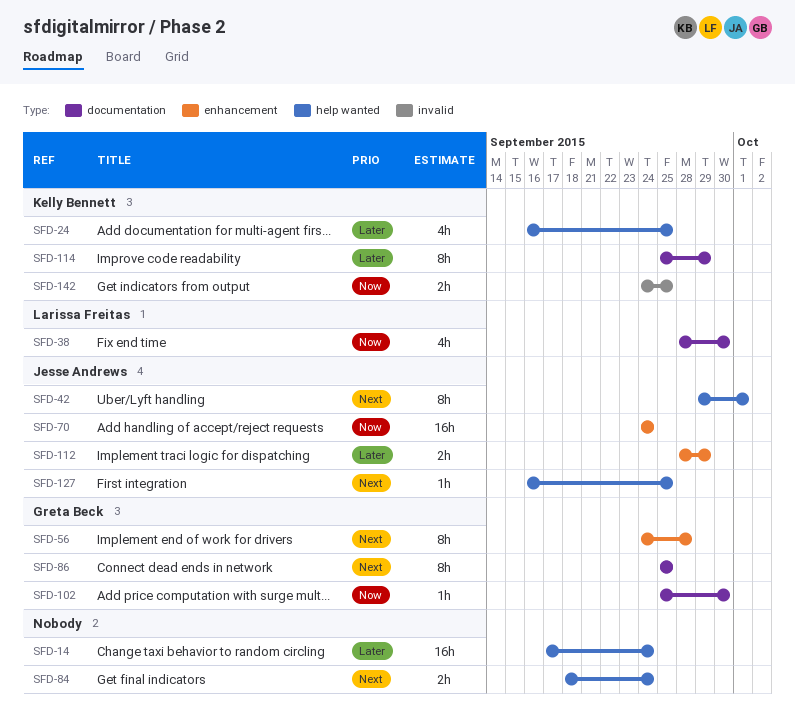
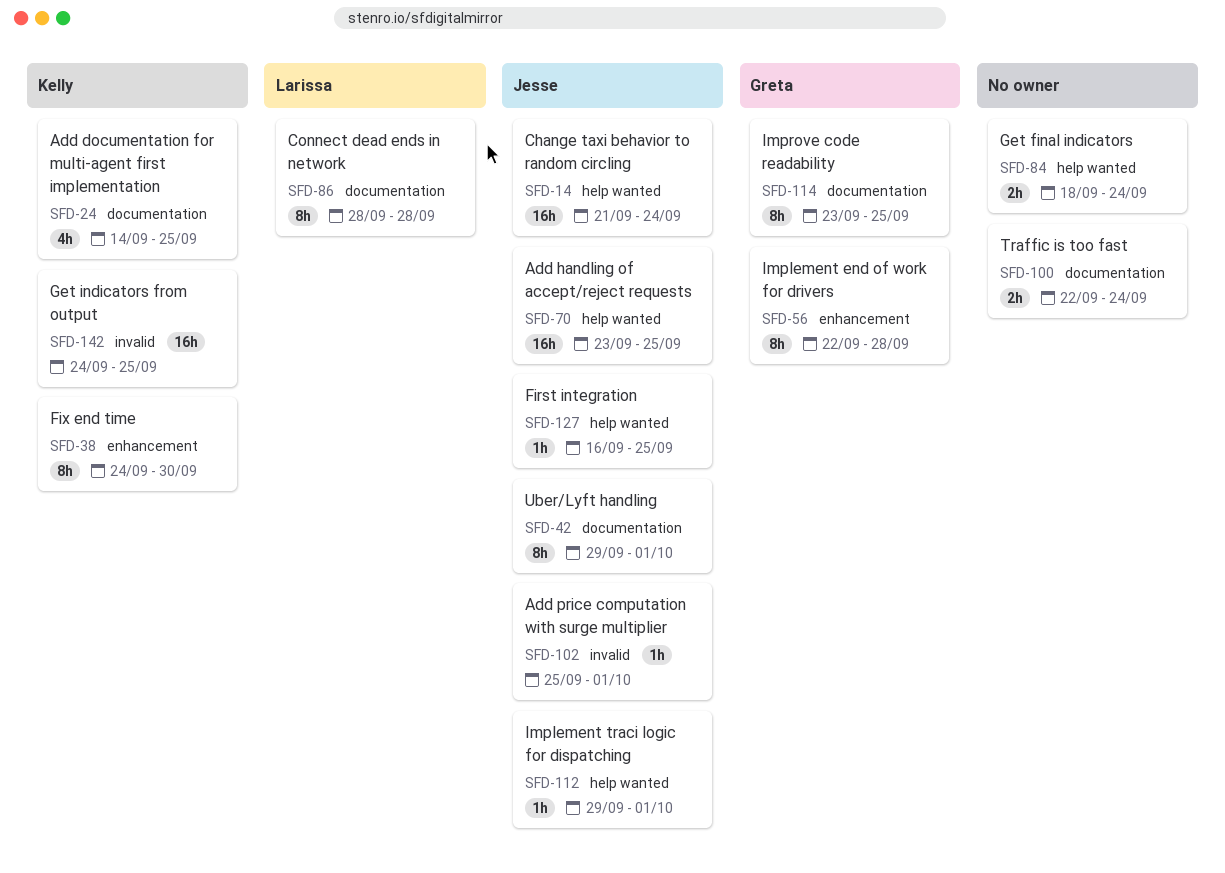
SFD-14, owner: none -> Jesse Andrews
SFD-14, start: Sep 17 -> Sep 21
SFD-24, label: help wanted -> documentation
SFD-24, start: Sep 16 -> Sep 14
SFD-38, owner: Larissa Freitas -> Kelly Bennett
SFD-38, label: documentation -> enhancement
SFD-38, estimate: 4h -> 8h
SFD-38, start: Sep 28 -> Sep 24
SFD-42, label: help wanted -> documentation
SFD-56, start: Sep 24 -> Sep 22
SFD-70, label: enhancement -> help wanted
SFD-70, start: Sep 24 -> Sep 23
SFD-70, due: Sep 24 -> Sep 25
SFD-86, owner: Greta Beck -> Larissa Freitas
SFD-86, start: Sep 25 -> Sep 28
SFD-86, due: Sep 25 -> Sep 28
SFD-100: none -> present
SFD-102, owner: Greta Beck -> Jesse Andrews
SFD-102, label: documentation -> invalid
SFD-102, due: Sep 30 -> Oct 1
SFD-112, label: enhancement -> help wanted
SFD-112, estimate: 2h -> 1h
SFD-112, start: Sep 28 -> Sep 29
SFD-112, due: Sep 29 -> Oct 1
SFD-114, owner: Kelly Bennett -> Greta Beck
SFD-114, start: Sep 25 -> Sep 23
SFD-114, due: Sep 29 -> Sep 25
SFD-142, estimate: 2h -> 16h

